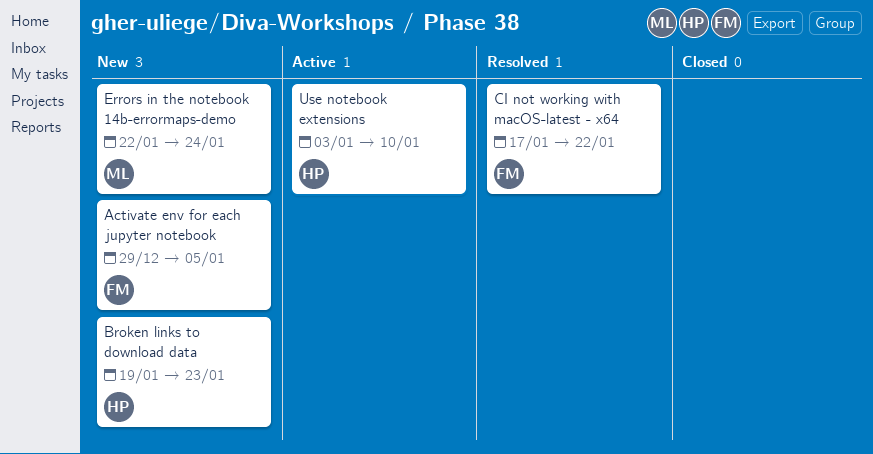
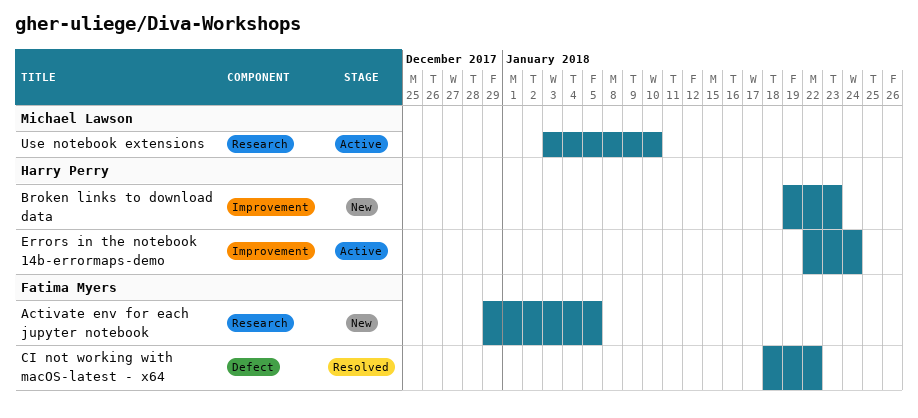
CI not working with macOS-latest - x64, start: Jan 17 -> Jan 18
Errors in the notebook 14b-errormaps-demo, status: New -> Active
Errors in the notebook 14b-errormaps-demo, owner: Michael Lawson -> Harry Perry
Use notebook extensions, owner: Harry Perry -> Michael Lawson

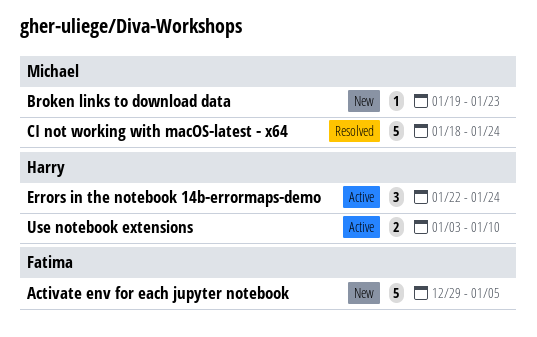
Broken links to download data, owner: Harry Perry -> Michael Lawson
CI not working with macOS-latest - x64, owner: Fatima Myers -> Michael Lawson
CI not working with macOS-latest - x64, due: Jan 22 -> Jan 24
Use notebook extensions, owner: Michael Lawson -> Harry Perry

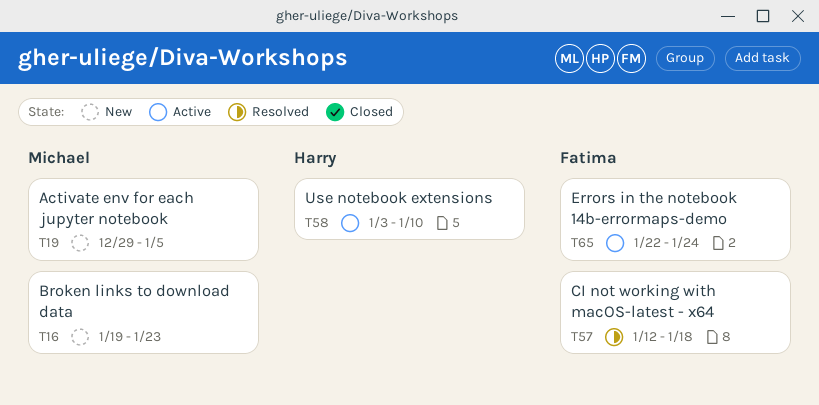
Activate env for each jupyter notebook, owner: Fatima -> Michael
CI not working with macOS-latest - x64, owner: Michael -> Fatima
CI not working with macOS-latest - x64, start: Jan 18 -> Jan 12
CI not working with macOS-latest - x64, due: Jan 24 -> Jan 18
Errors in the notebook 14b-errormaps-demo, owner: Harry -> Fatima

